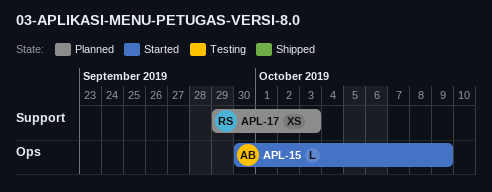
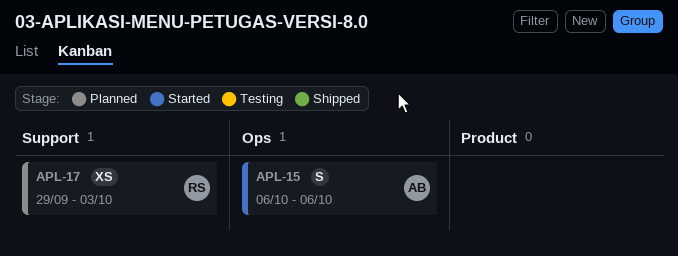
APL-15, estimate: L -> S
APL-15, start: Sep 30 -> Oct 6
APL-15, due: Oct 9 -> Oct 6

